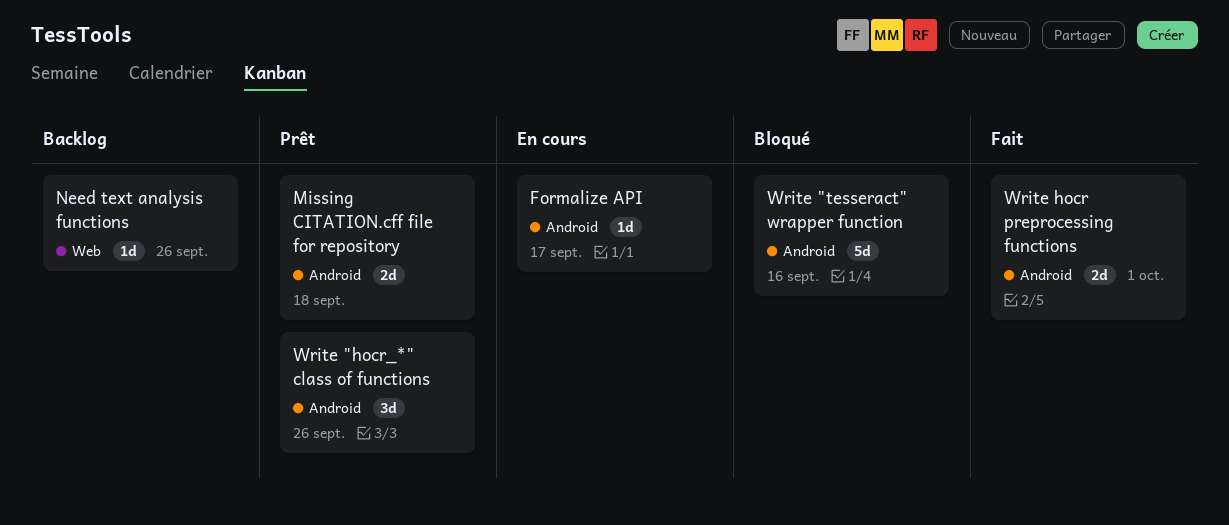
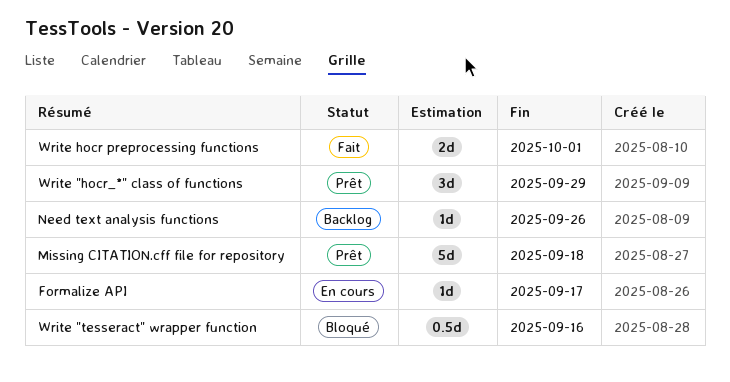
Missing CITATION.cff file for repository, estimate: 2d -> 5d
Write "hocr_*" class of functions, due: Sep 26 -> Sep 29
Write "tesseract" wrapper function, estimate: 5d -> 0.5d

